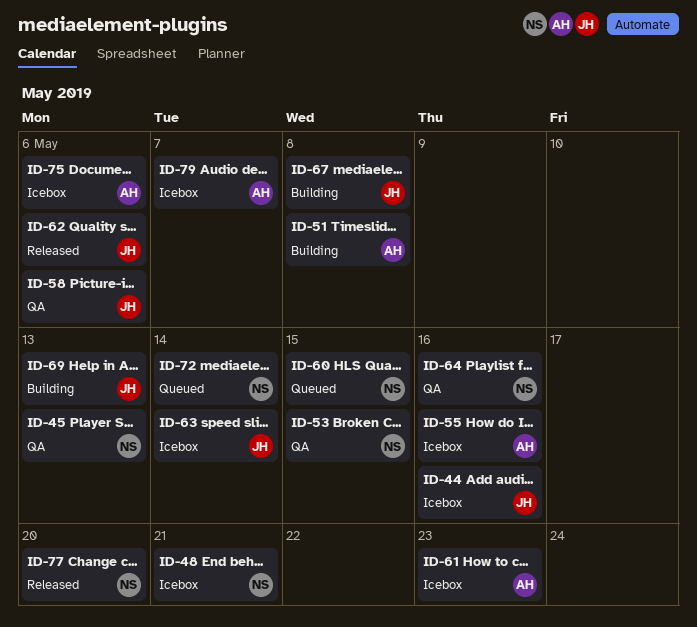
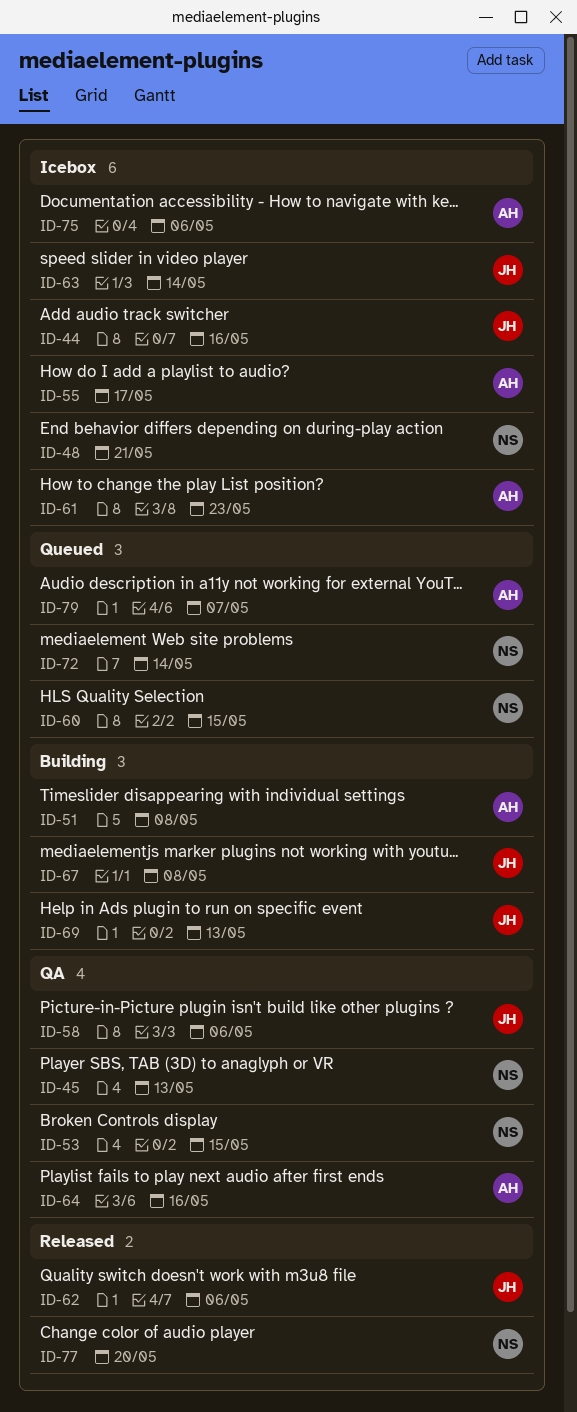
ID-55, due: May 16 -> May 17
ID-64, owner: NS -> AH
ID-79, status: Icebox -> Queued

